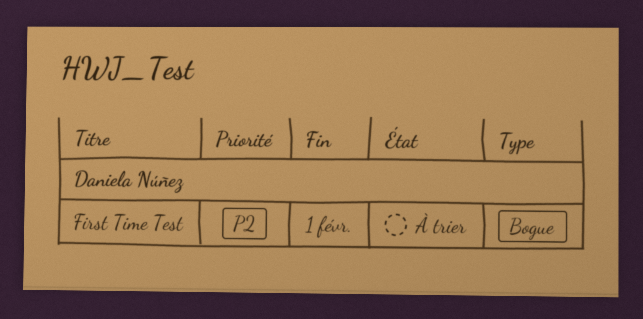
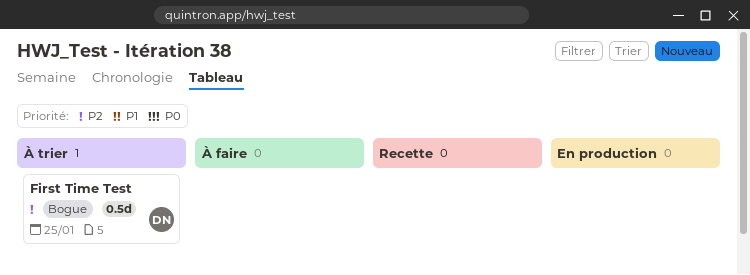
First Time Test, due: Feb 1 -> Jan 25

